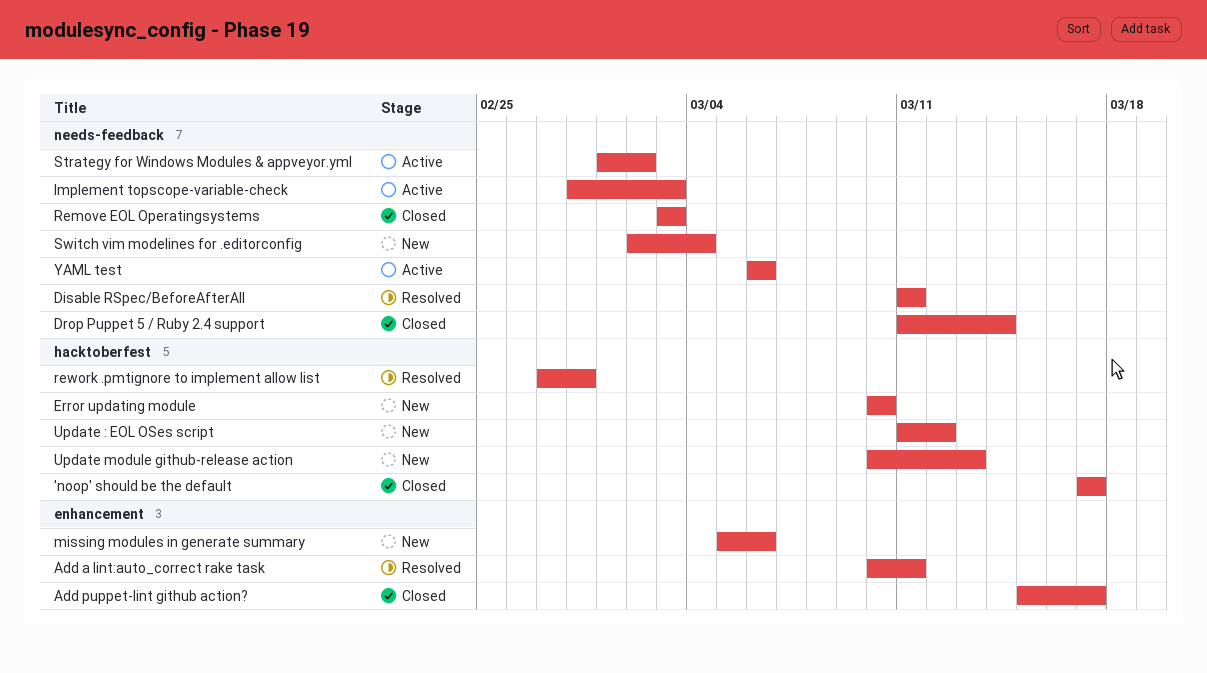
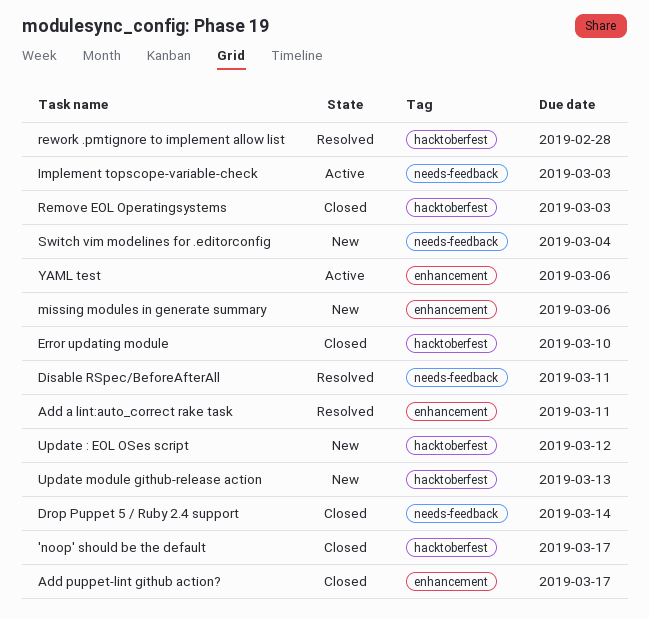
Error updating module, status: New -> Closed
Remove EOL Operatingsystems, label: needs-feedback -> hacktoberfest
Strategy for Windows Modules & appveyor.yml: present -> none
YAML test, label: needs-feedback -> enhancement

